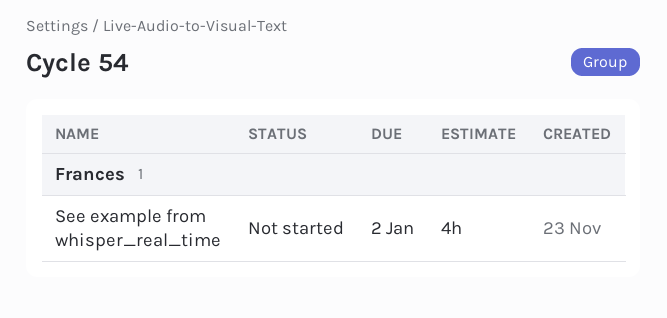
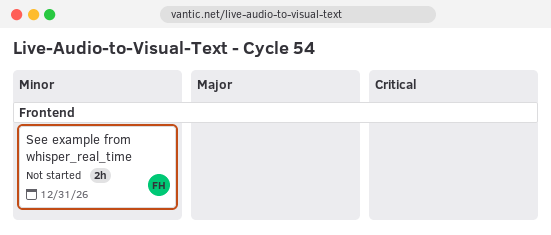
See example from whisper_real_time, estimate: 4h -> 2h
See example from whisper_real_time, due: Jan 2 -> Dec 31

